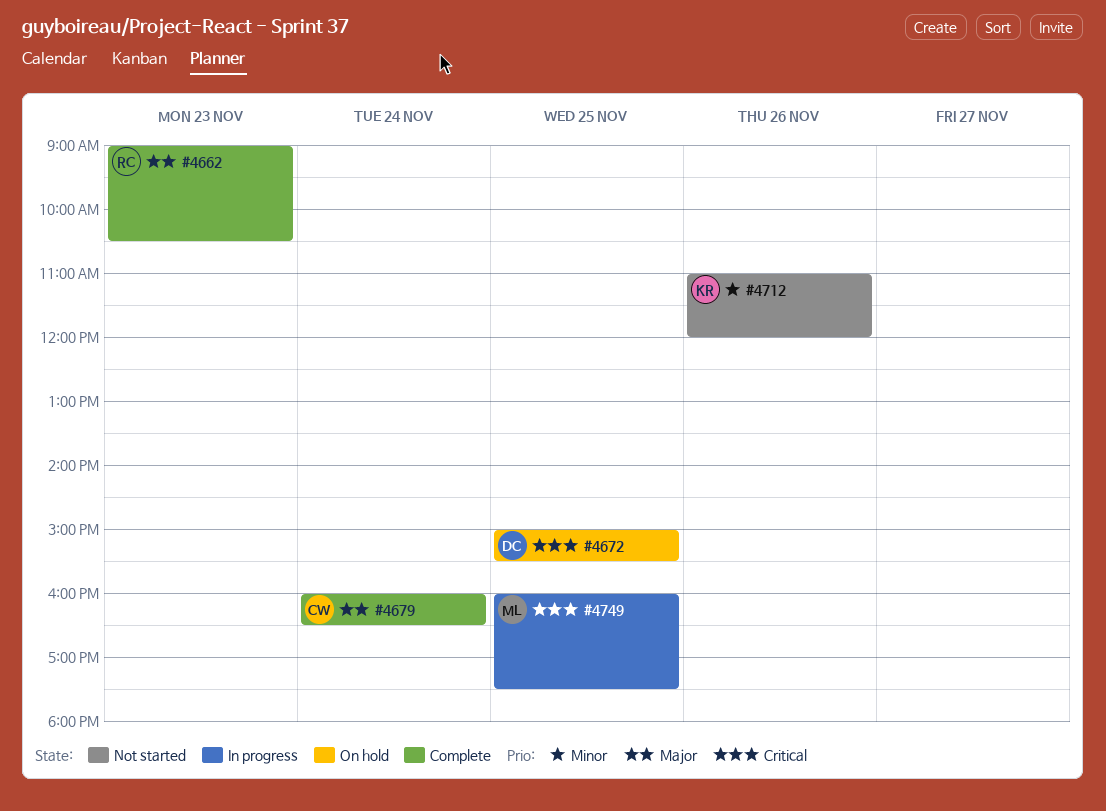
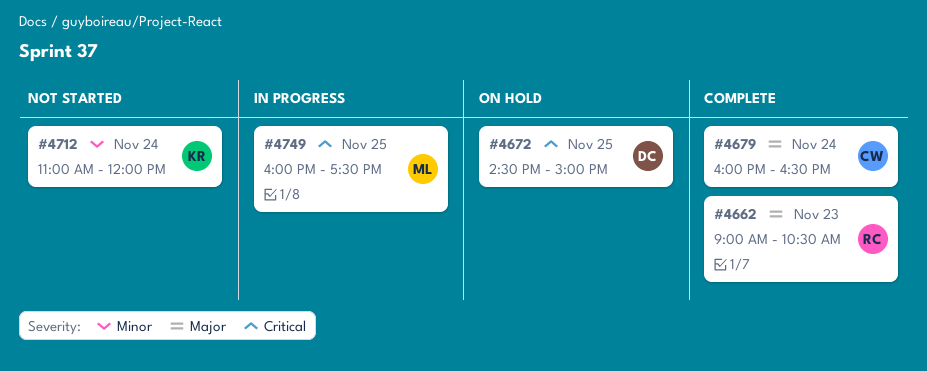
#4672, begins: 15:00 -> 14:30
#4672, ends: 15:30 -> 15:00
#4712, day: Nov 26 -> Nov 24

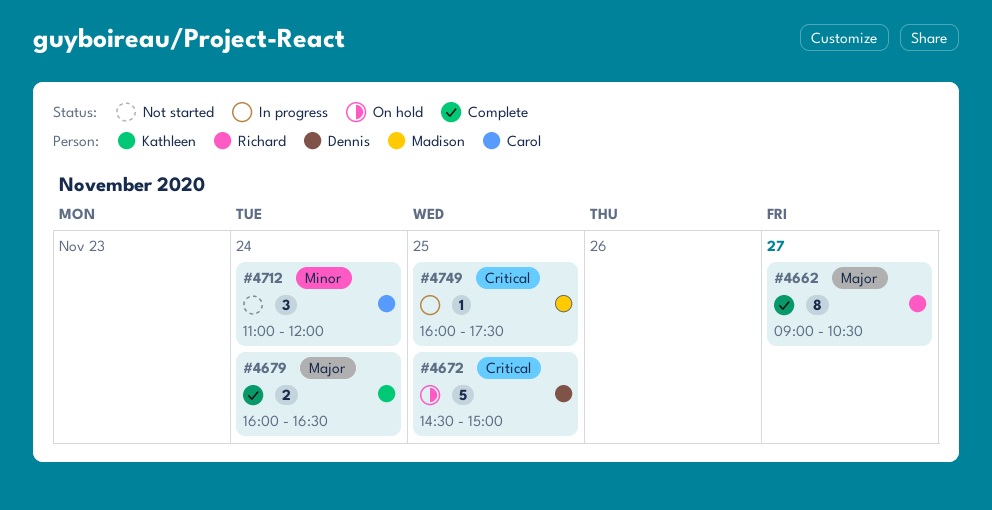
#4662, day: Nov 23 -> Nov 27
#4679, owner: Carol -> Kathleen
#4712, owner: Kathleen -> Carol

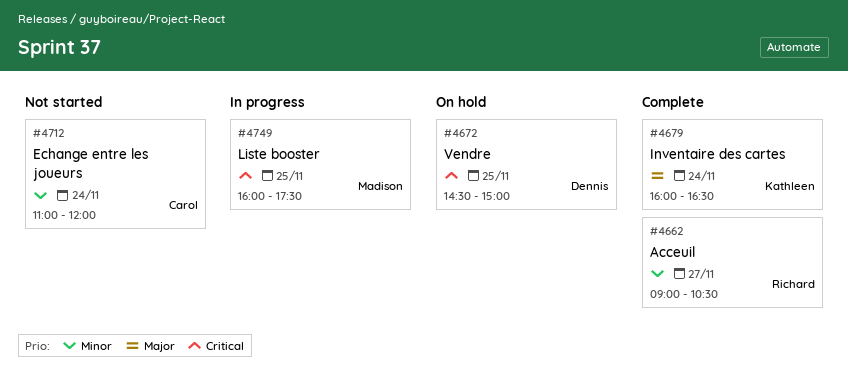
#4662, priority: Major -> Minor

